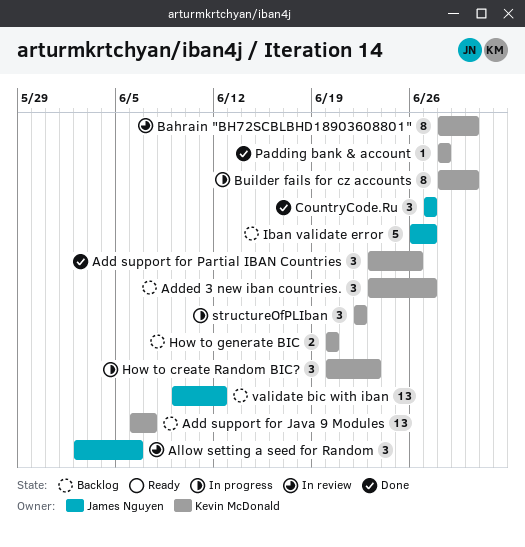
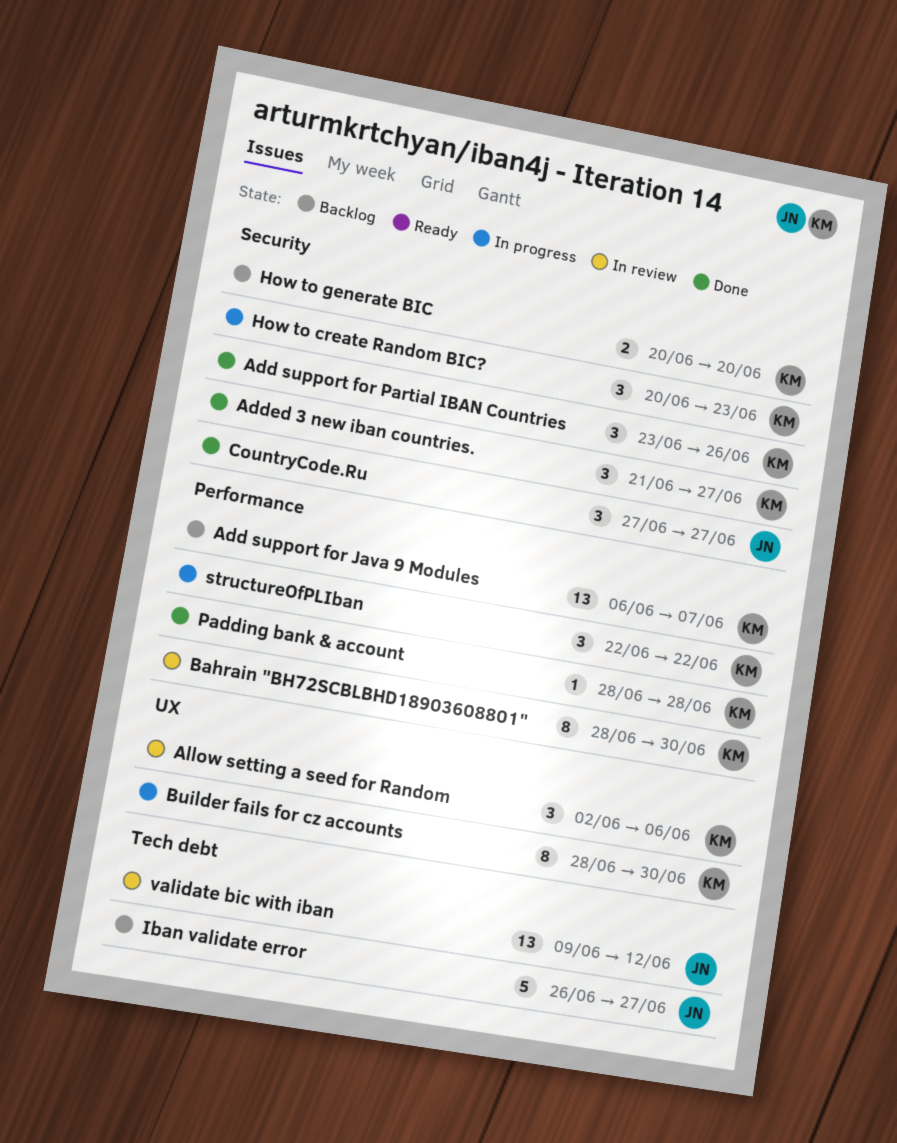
Added 3 new iban countries., status: Backlog -> Done
Added 3 new iban countries., start: Jun 23 -> Jun 21
Allow setting a seed for Random, owner: James Nguyen -> Kevin McDonald
validate bic with iban, status: Backlog -> In review

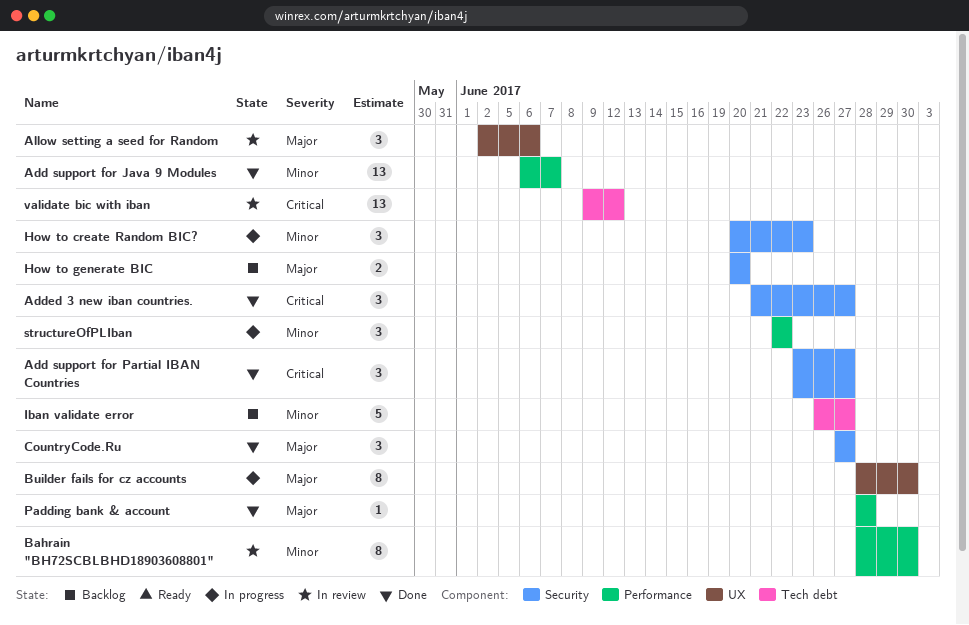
Add support for Java 9 Modules, status: Backlog -> Done
Add support for Partial IBAN Countries, due: Jun 26 -> Jun 27

